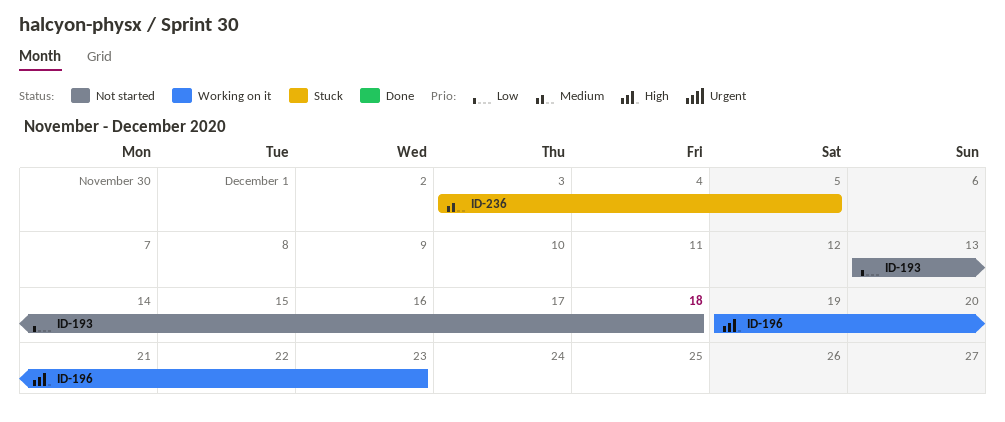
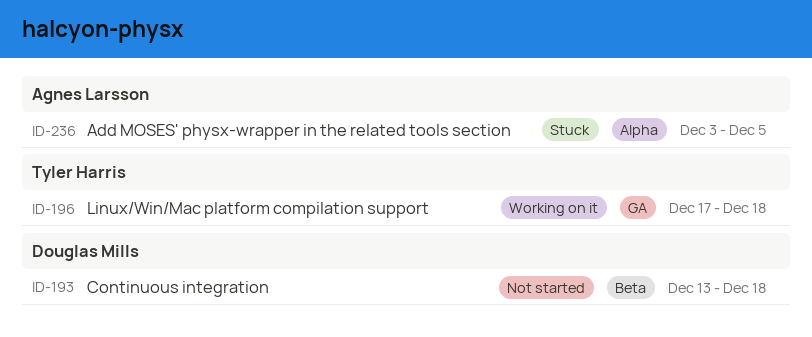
ID-196, start: Dec 19 -> Dec 17
ID-196, due: Dec 23 -> Dec 18

